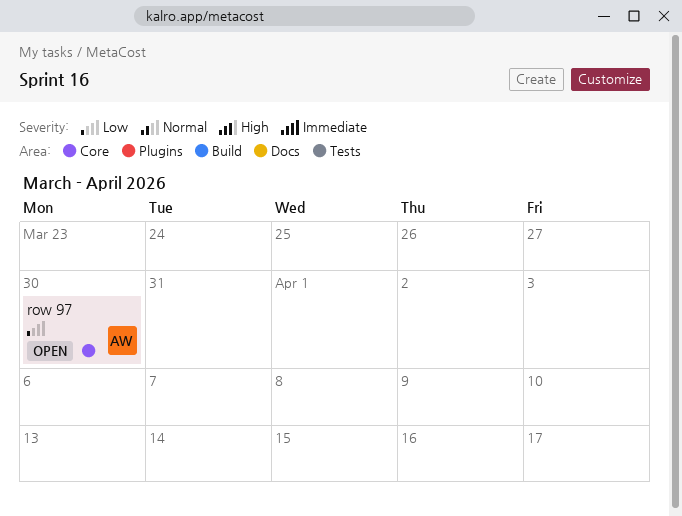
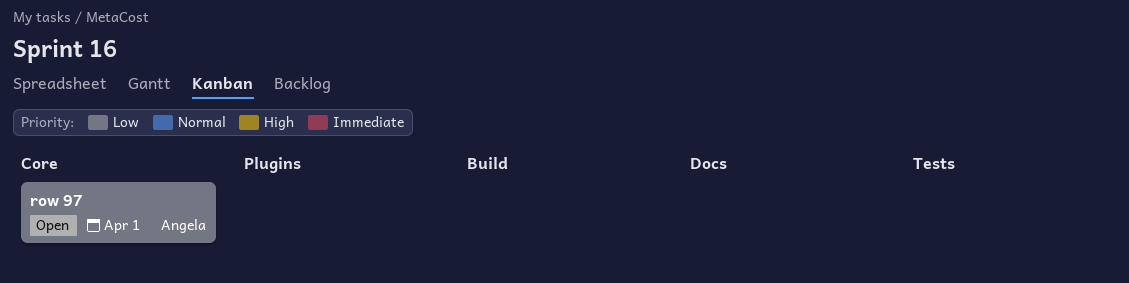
row 97, due: Mar 30 -> Apr 1

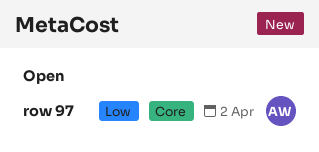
row 97, due: Apr 1 -> Apr 2

